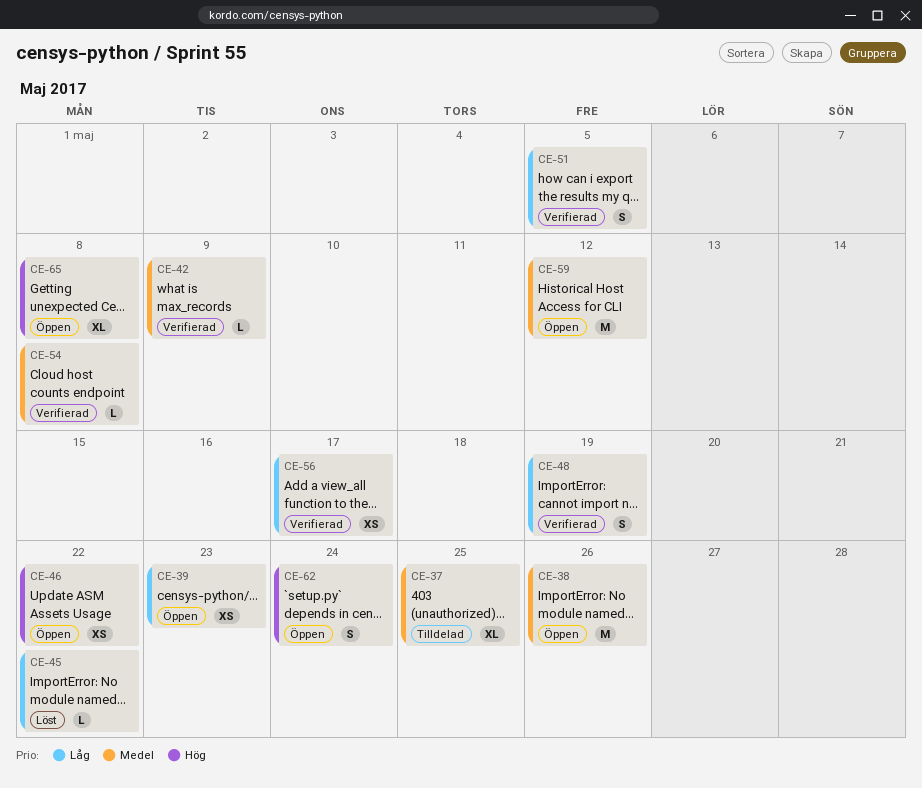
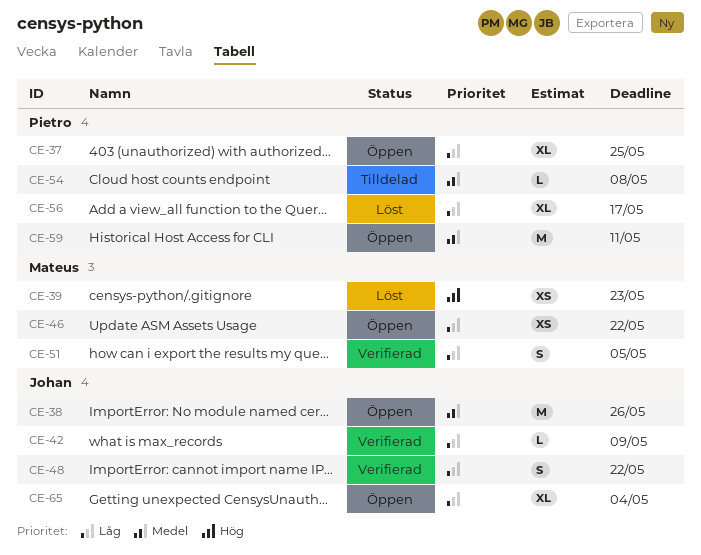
CE-37, status: Tilldelad -> Öppen
CE-37, priority: Medel -> Låg
CE-39, status: Öppen -> Löst
CE-39, priority: Låg -> Hög
CE-42, priority: Medel -> Låg
CE-45: present -> none
CE-46, priority: Hög -> Låg
CE-48, due: May 19 -> May 22
CE-54, status: Verifierad -> Tilldelad
CE-56, status: Verifierad -> Löst
CE-56, estimate: XS -> XL
CE-59, due: May 12 -> May 11
CE-62: present -> none
CE-65, priority: Hög -> Låg
CE-65, due: May 8 -> May 4

